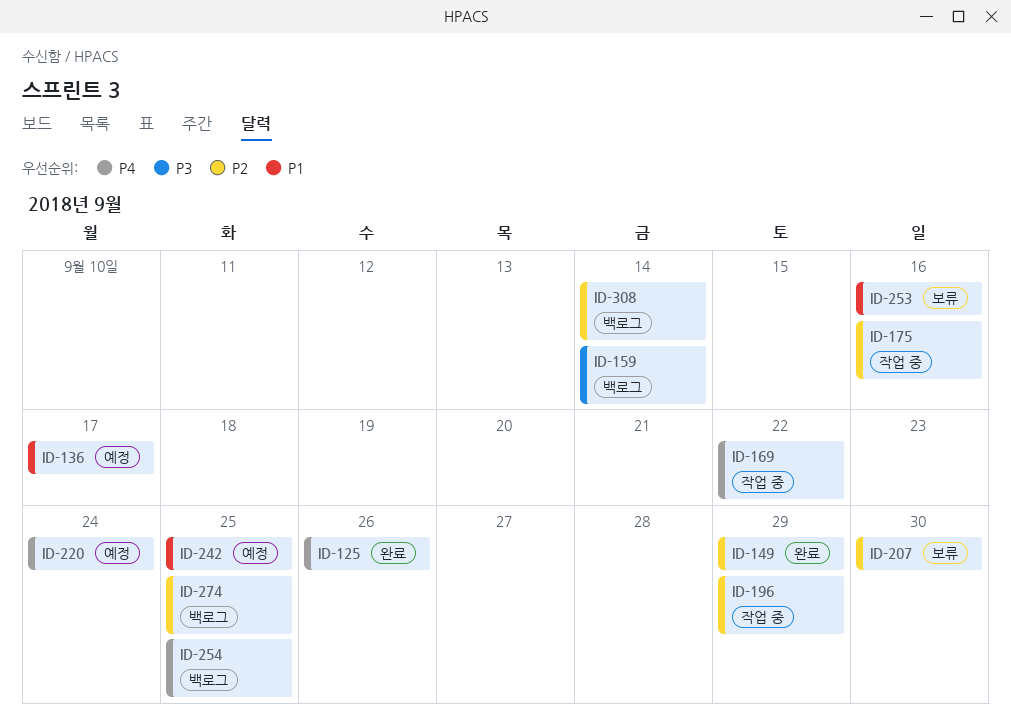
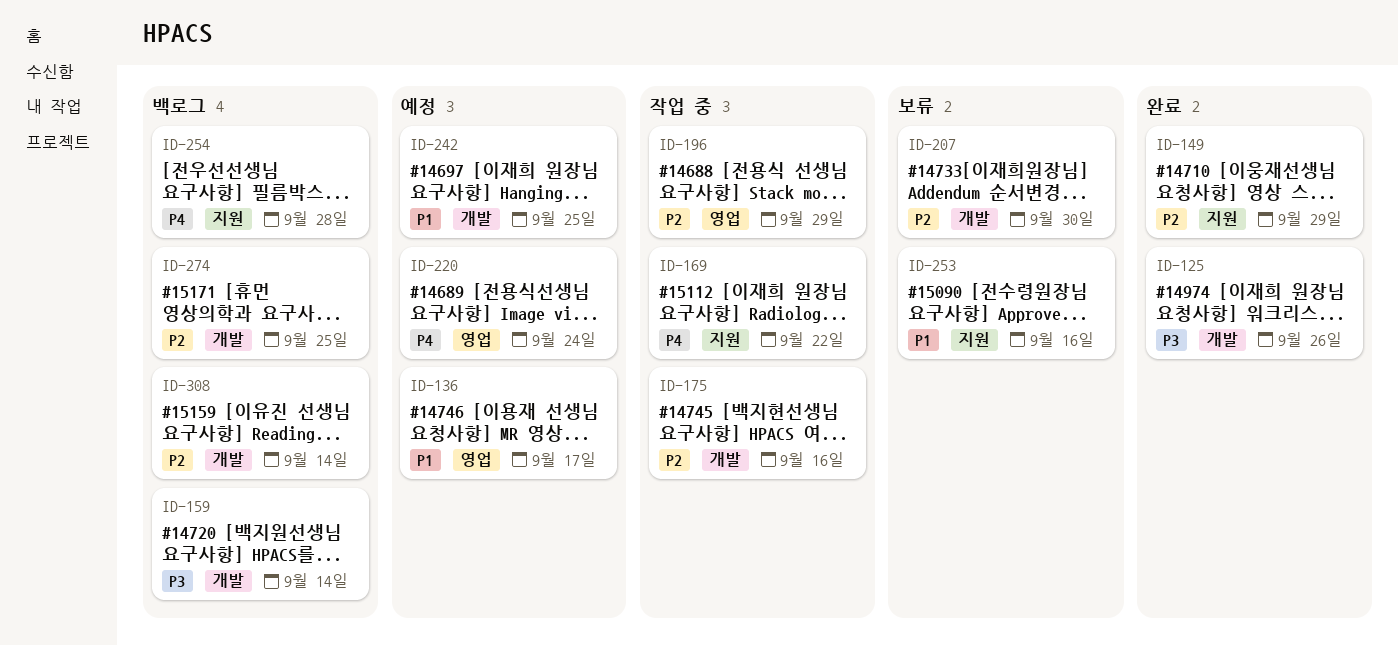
ID-125, priority: P4 -> P3
ID-254, due: Sep 25 -> Sep 28

